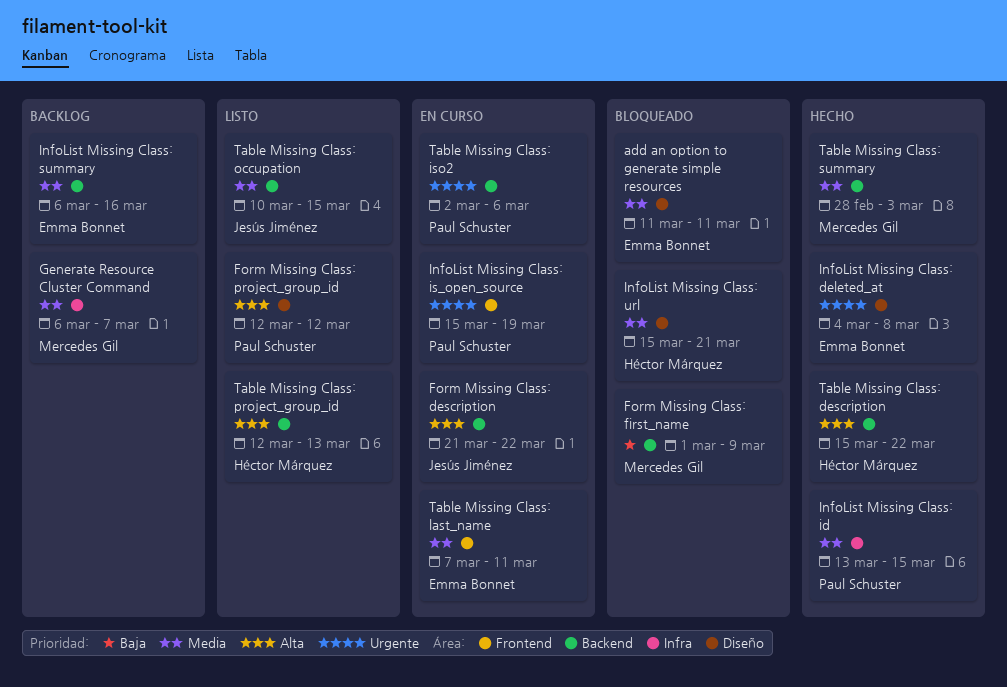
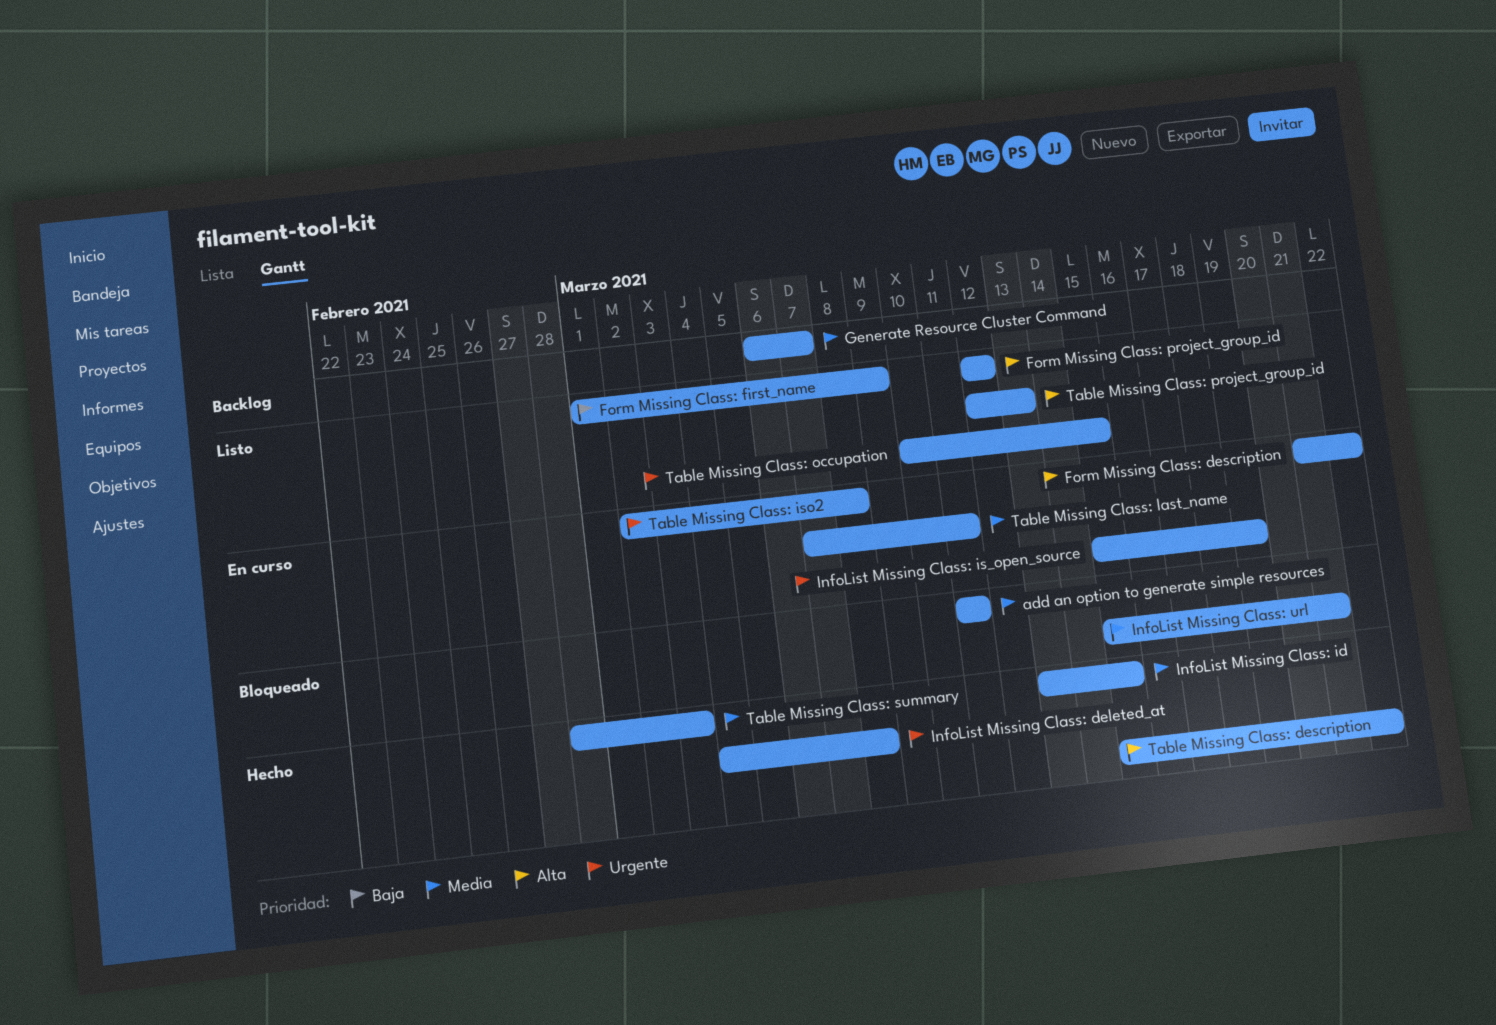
Form Missing Class: first_name, status: Bloqueado -> Listo
InfoList Missing Class: summary: present -> none
Table Missing Class: iso2, due: Mar 6 -> Mar 8
Table Missing Class: occupation, priority: Media -> Urgente

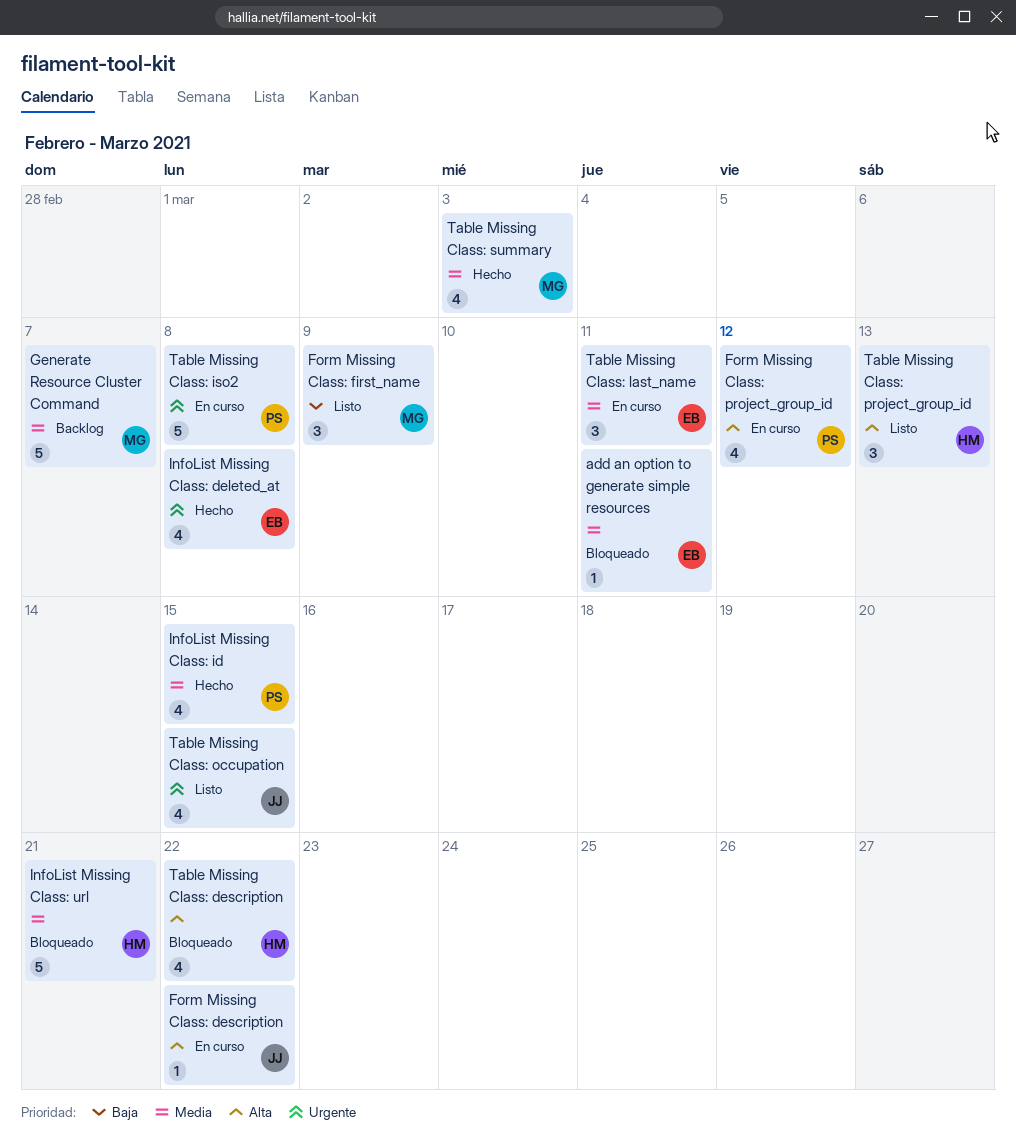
Form Missing Class: project_group_id, status: Listo -> En curso
InfoList Missing Class: is_open_source: present -> none
Table Missing Class: description, status: Hecho -> Bloqueado

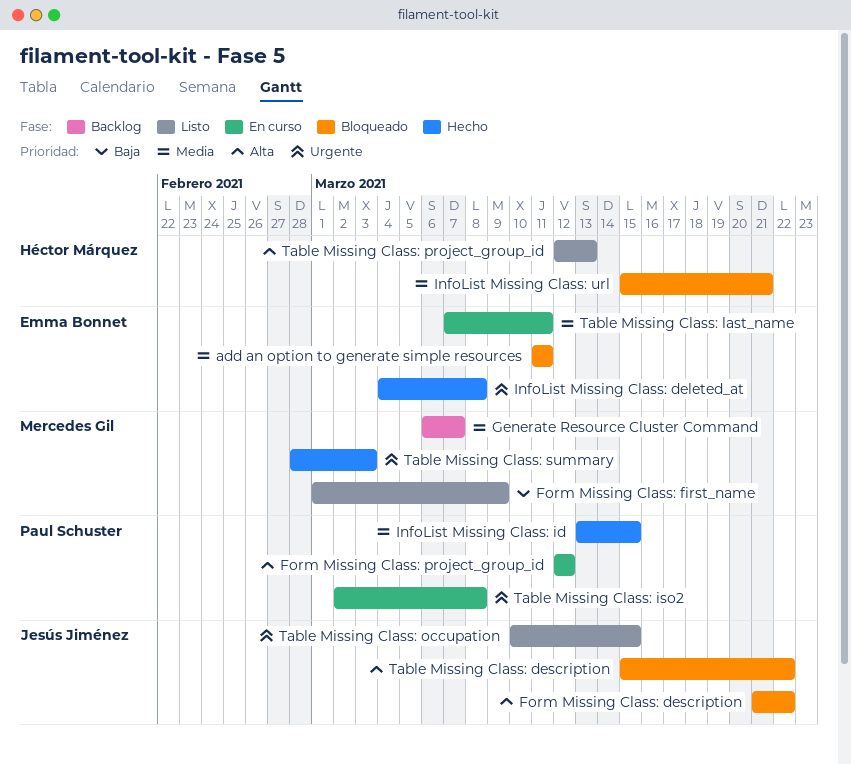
Form Missing Class: description, status: En curso -> Bloqueado
Table Missing Class: description, owner: Héctor Márquez -> Jesús Jiménez
Table Missing Class: summary, priority: Media -> Urgente

